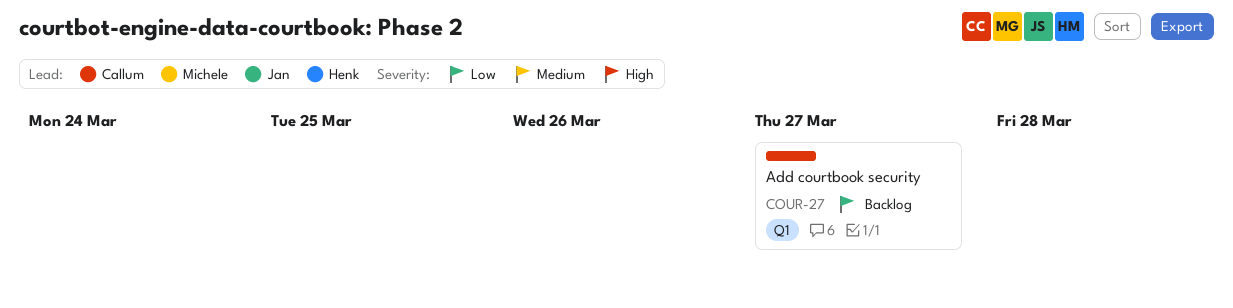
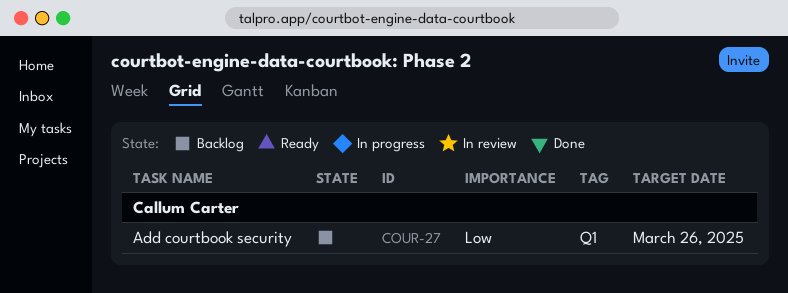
COUR-27, due: Mar 27 -> Mar 26

